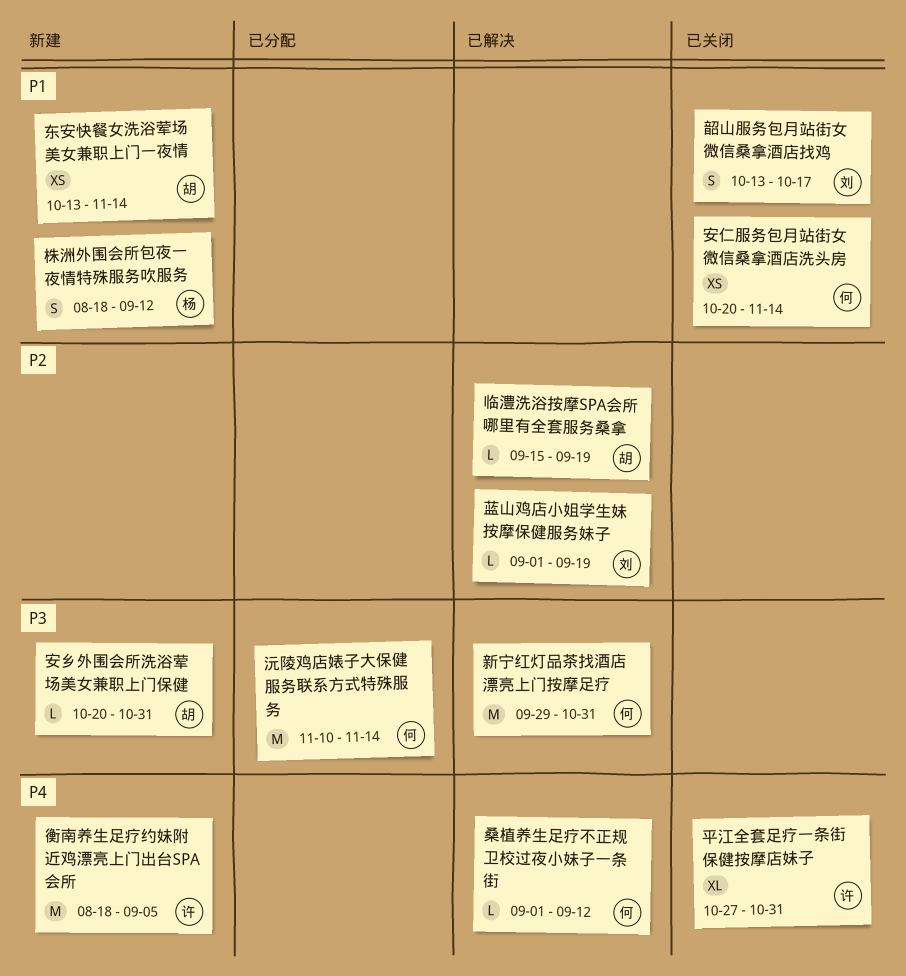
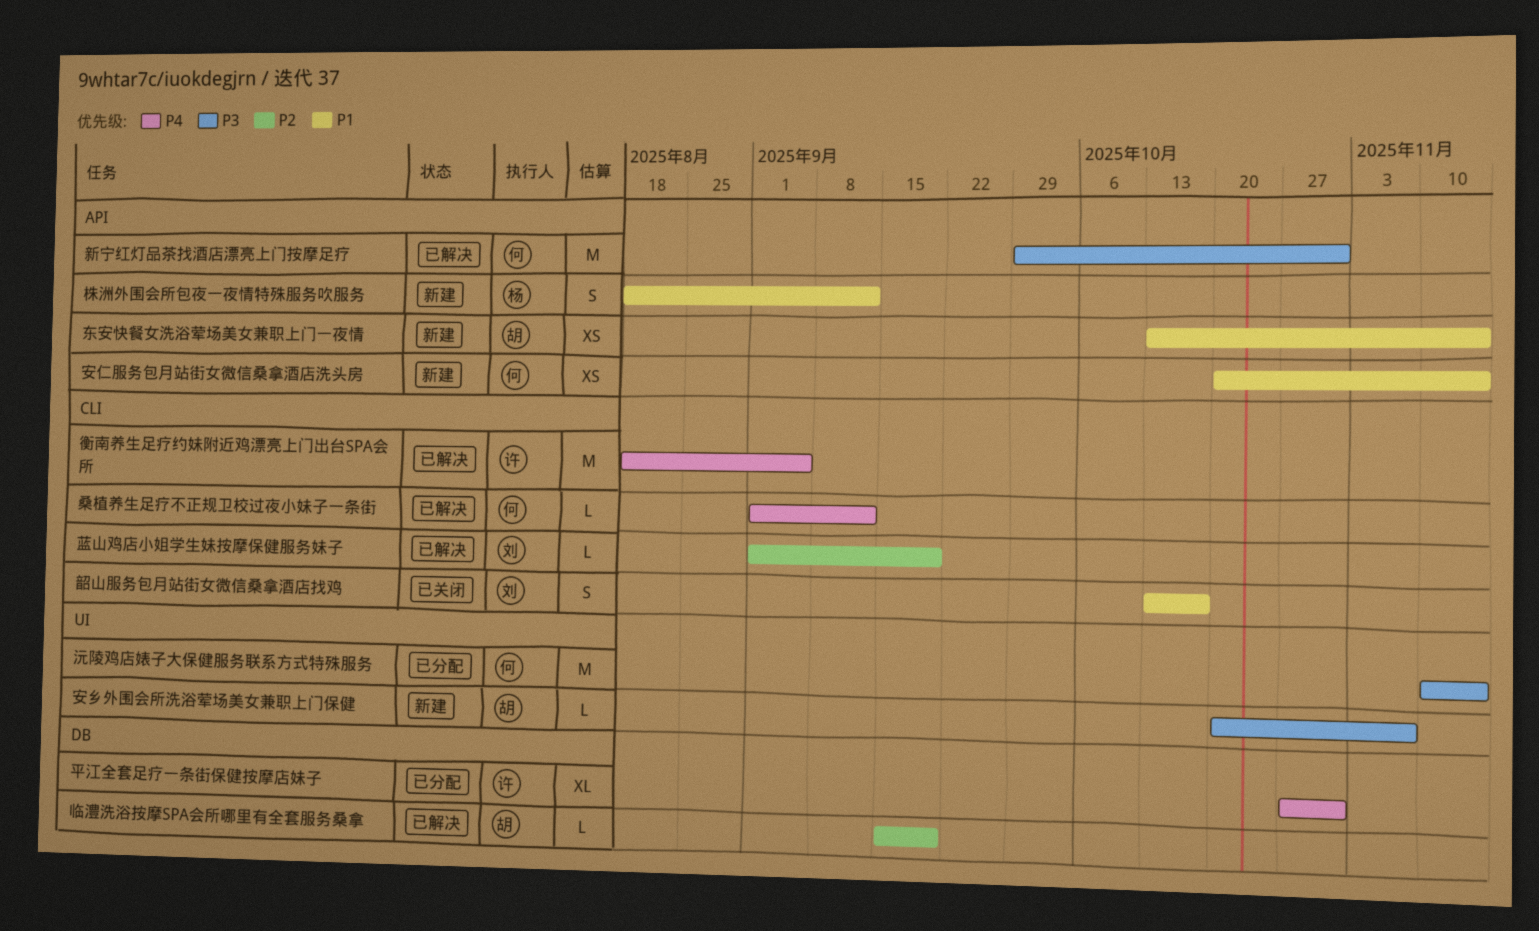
安乡外围会所洗浴荤场美女兼职上门保健, due: Oct 31 -> Nov 7
安仁服务包月站街女微信桑拿酒店洗头房, status: 已关闭 -> 新建
平江全套足疗一条街保健按摩店妹子, status: 已关闭 -> 已分配
衡南养生足疗约妹附近鸡漂亮上门出台SPA会所, status: 新建 -> 已解决

